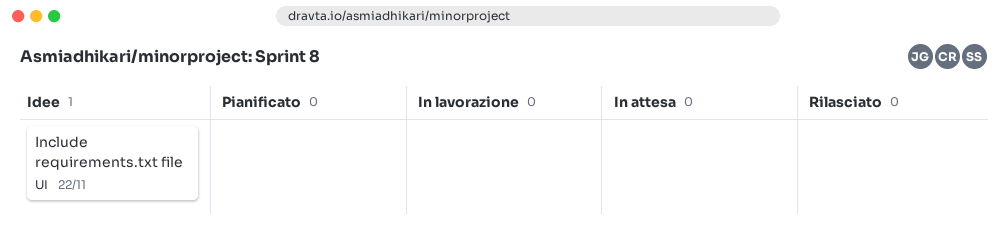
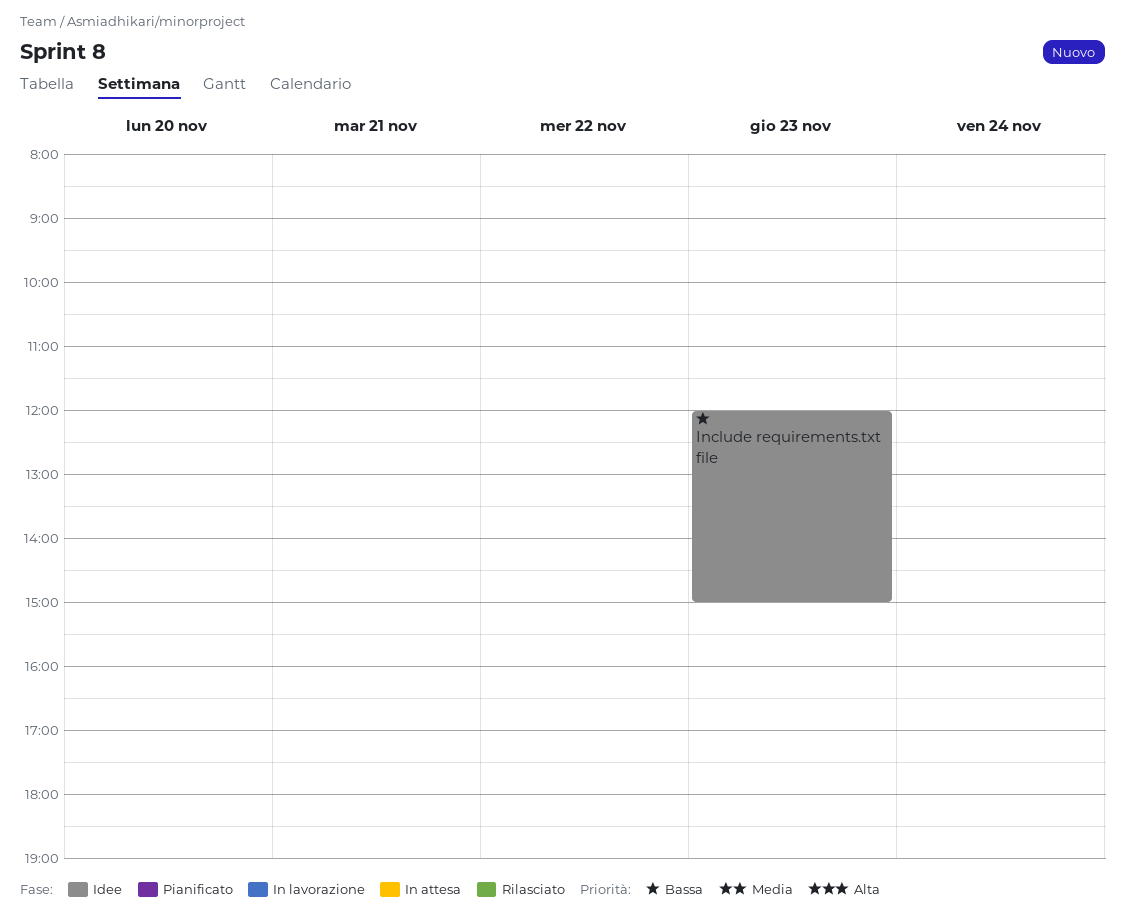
Include requirements.txt file, day: Nov 22 -> Nov 23

